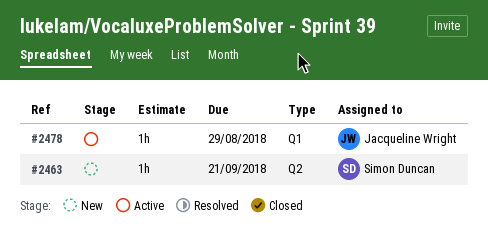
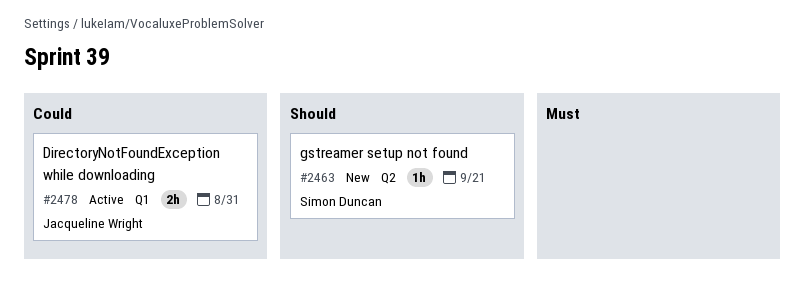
#2478, estimate: 1h -> 2h
#2478, due: Aug 29 -> Aug 31

